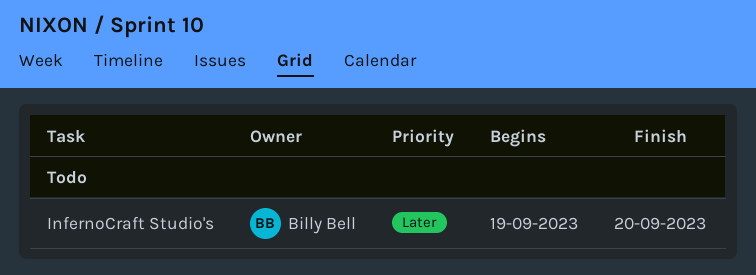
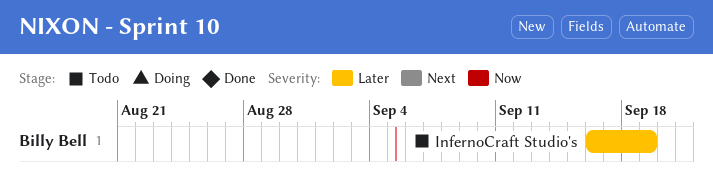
InfernoCraft Studio's, start: Sep 19 -> Sep 16
InfernoCraft Studio's, due: Sep 20 -> Sep 19

